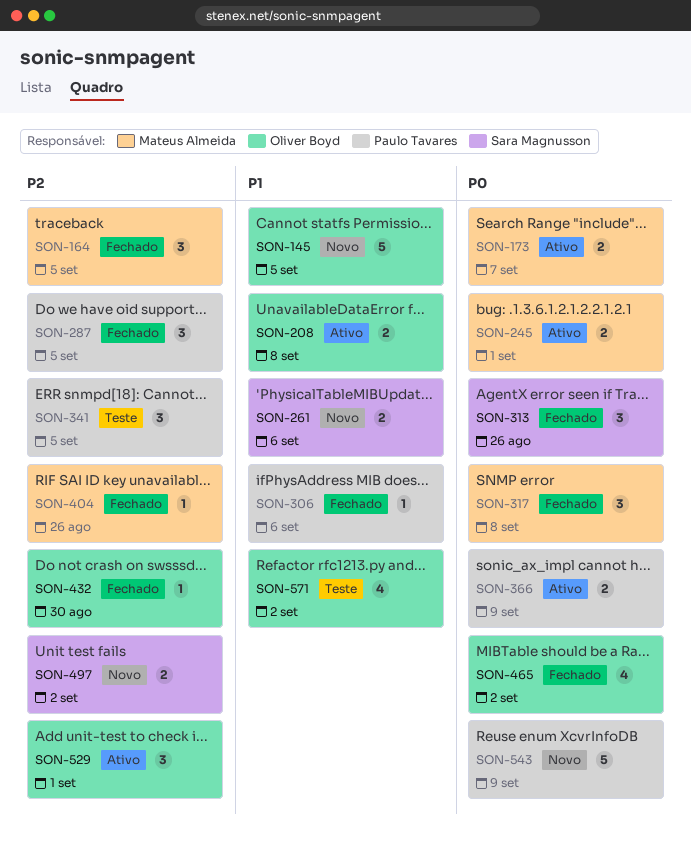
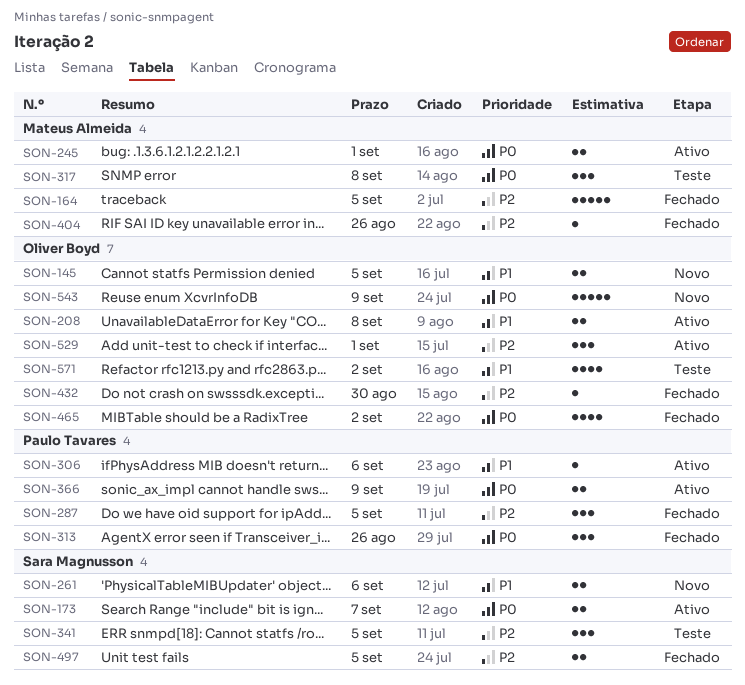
SON-145, estimate: 5 -> 2
SON-164, estimate: 3 -> 5
SON-173, owner: Mateus Almeida -> Sara Magnusson
SON-306, status: Fechado -> Ativo
SON-313, owner: Sara Magnusson -> Paulo Tavares
SON-317, status: Fechado -> Teste
SON-341, owner: Paulo Tavares -> Sara Magnusson
SON-497, status: Novo -> Fechado
SON-497, due: Sep 2 -> Sep 5
SON-543, owner: Paulo Tavares -> Oliver Boyd

